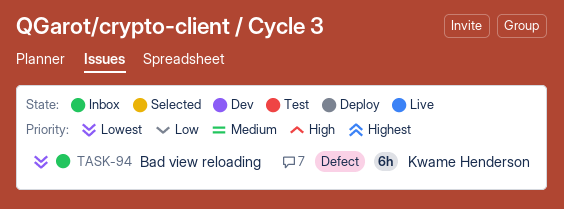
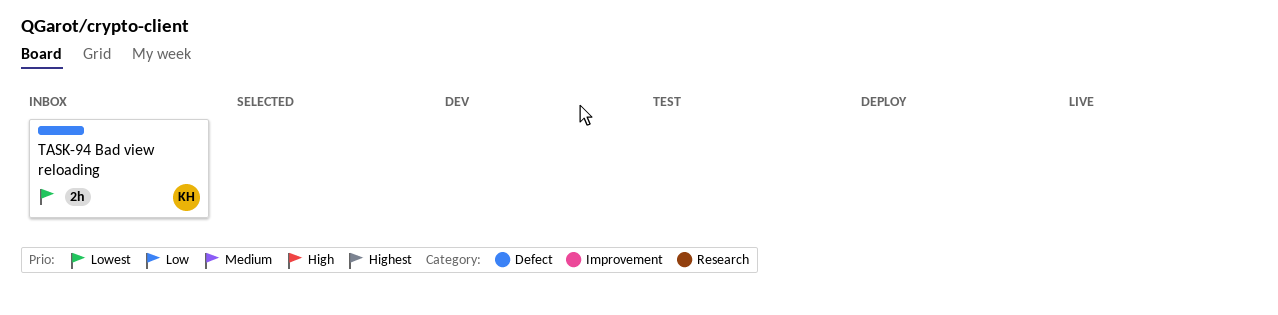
TASK-94, estimate: 6h -> 2h

